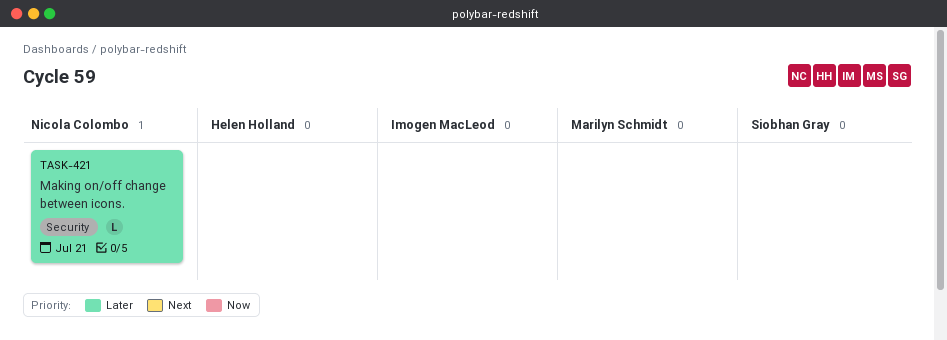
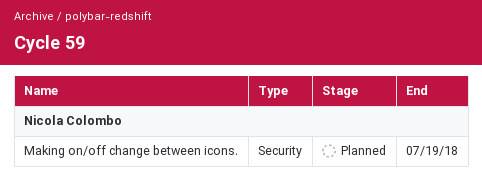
Making on/off change between icons., due: Jul 21 -> Jul 19

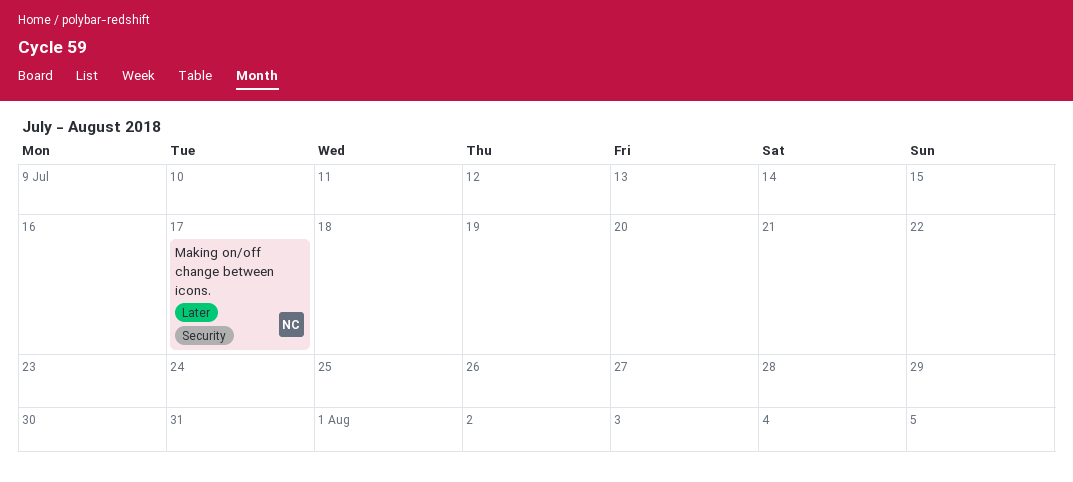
Making on/off change between icons., due: Jul 19 -> Jul 17

